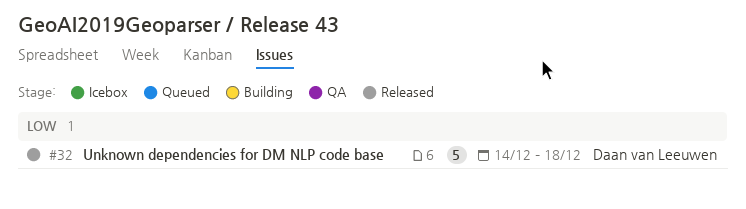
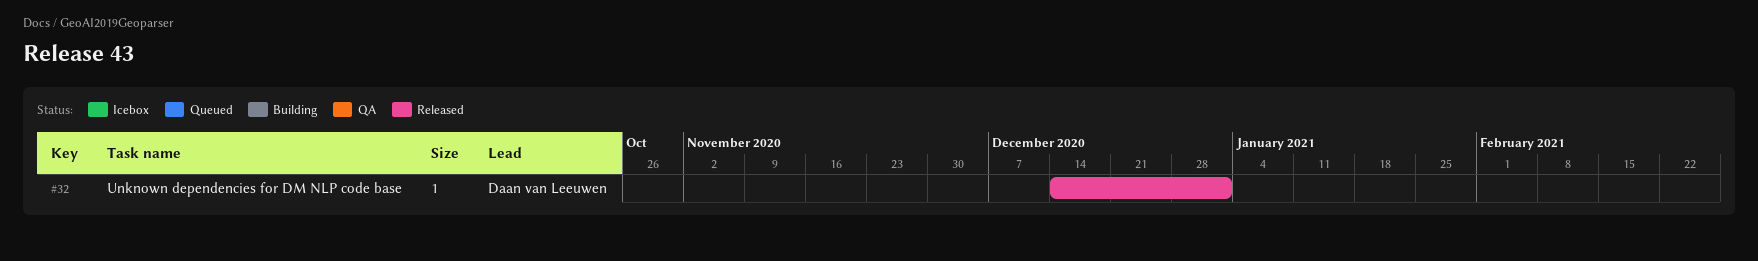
#32, estimate: 5 -> 1
#32, due: Dec 18 -> Jan 1

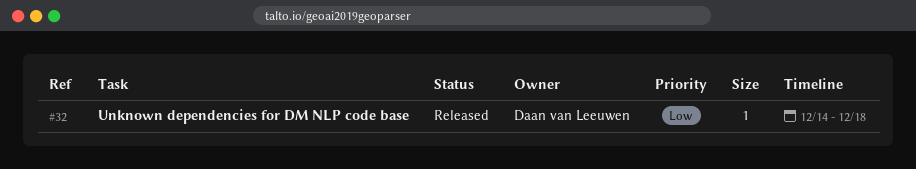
#32, due: Jan 1 -> Dec 18

